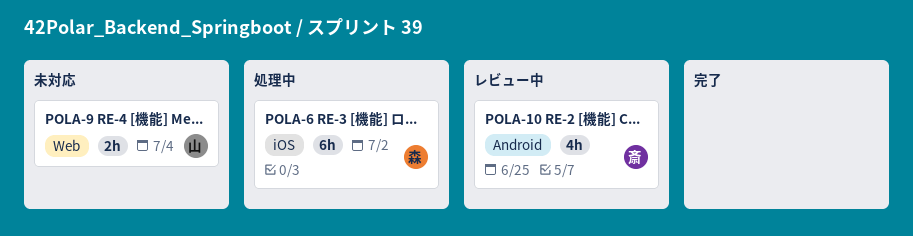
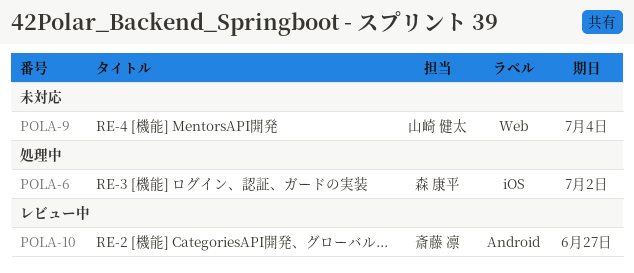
POLA-10, due: Jun 25 -> Jun 27

